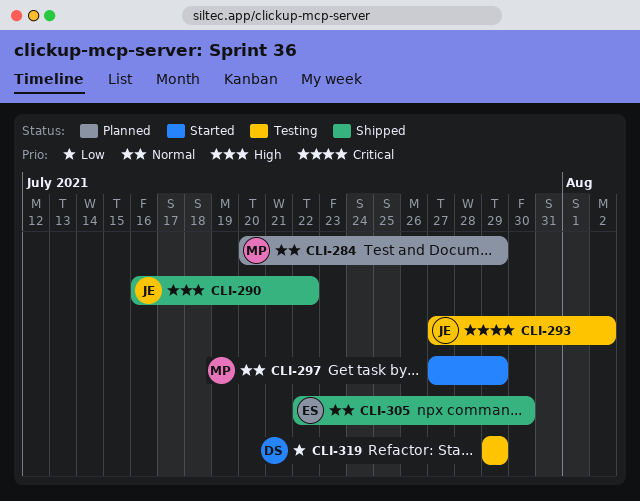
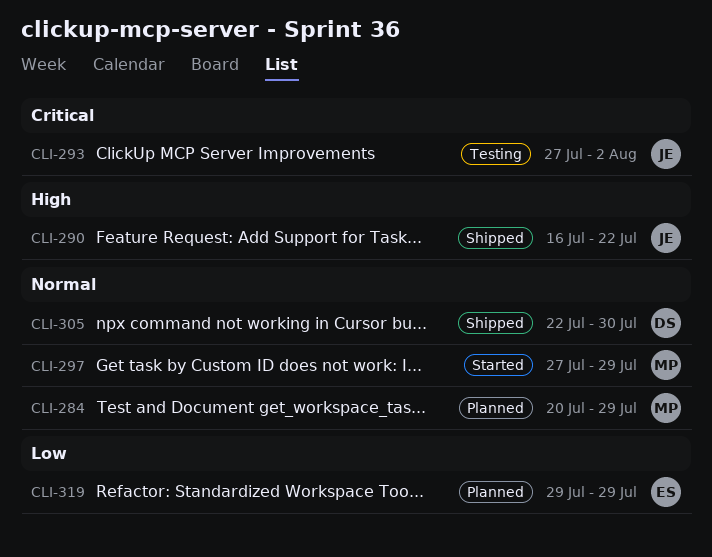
CLI-305, owner: ES -> DS
CLI-319, status: Testing -> Planned
CLI-319, owner: DS -> ES

